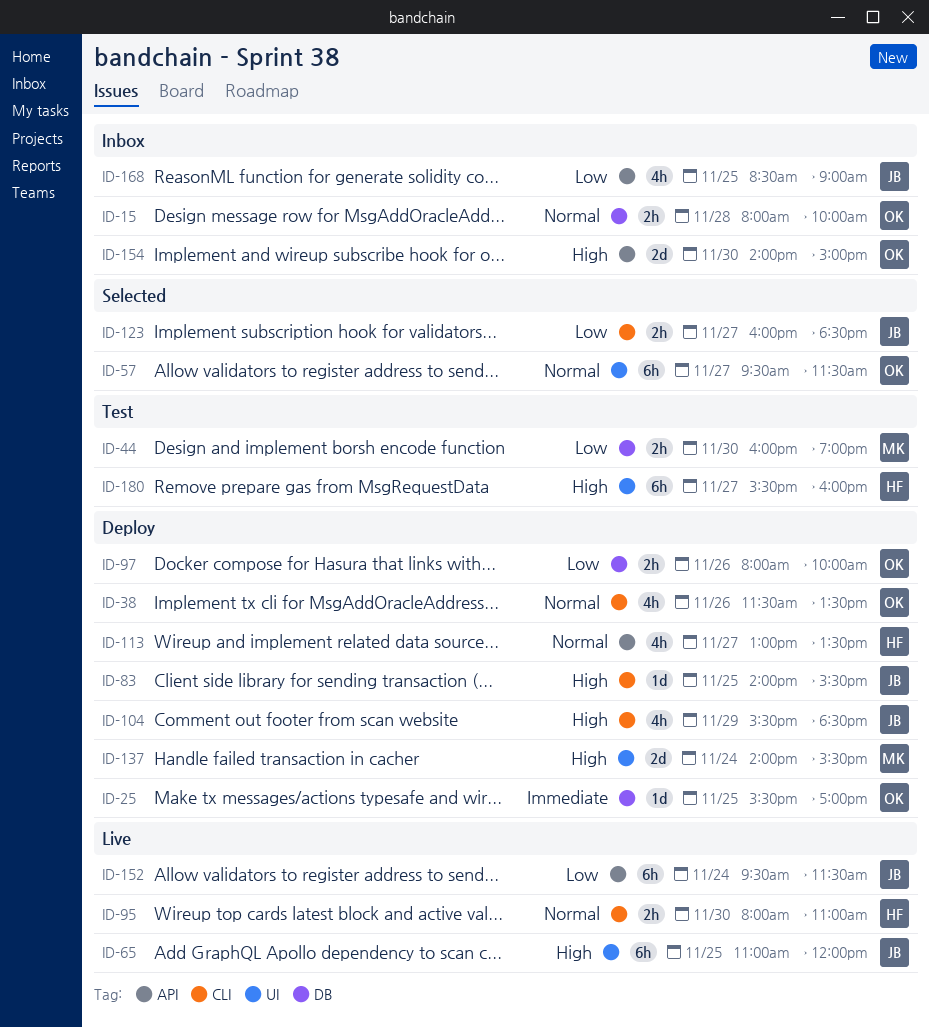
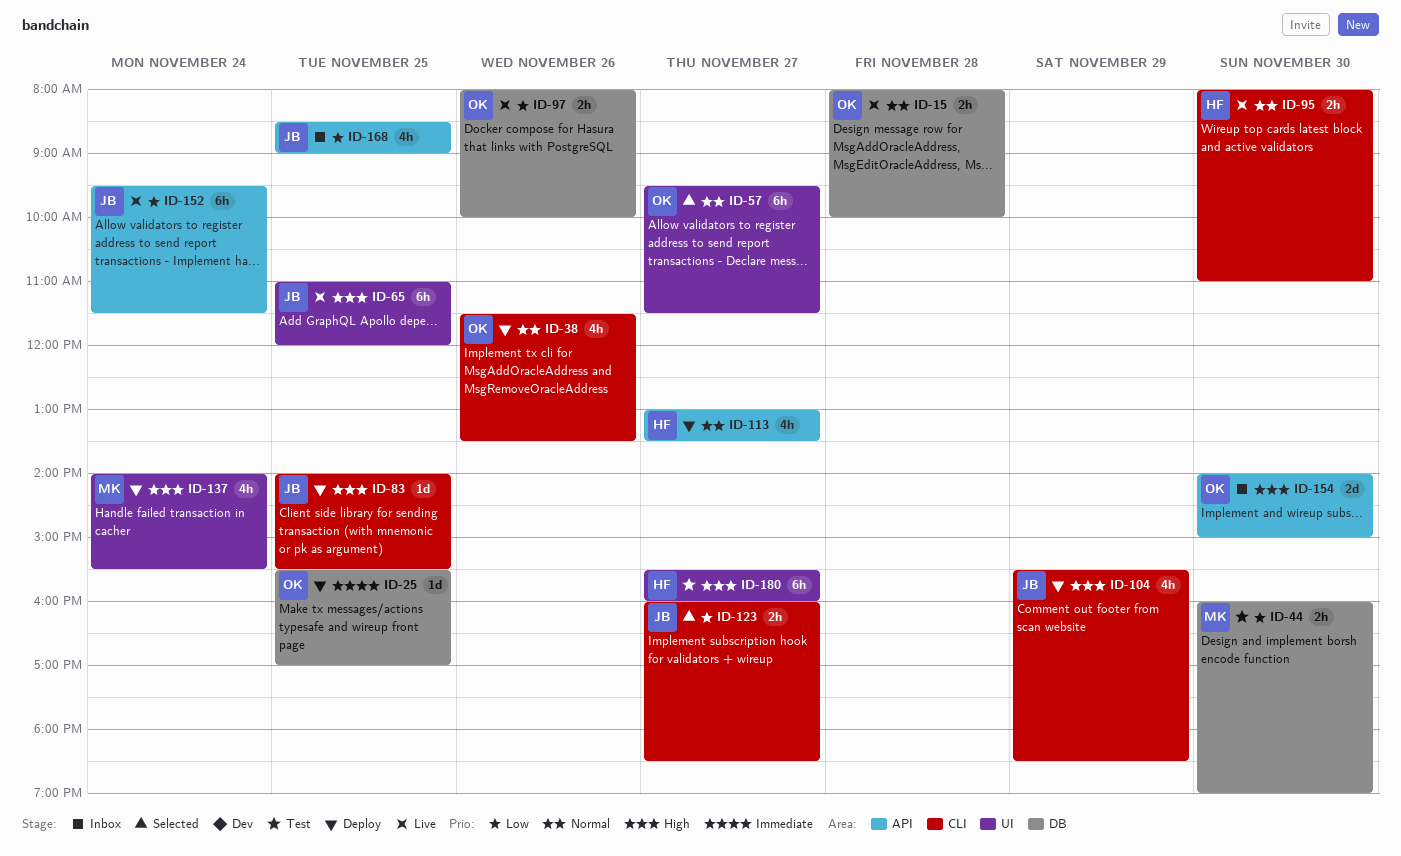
ID-15, status: Inbox -> Live
ID-97, status: Deploy -> Live
ID-137, estimate: 2d -> 4h

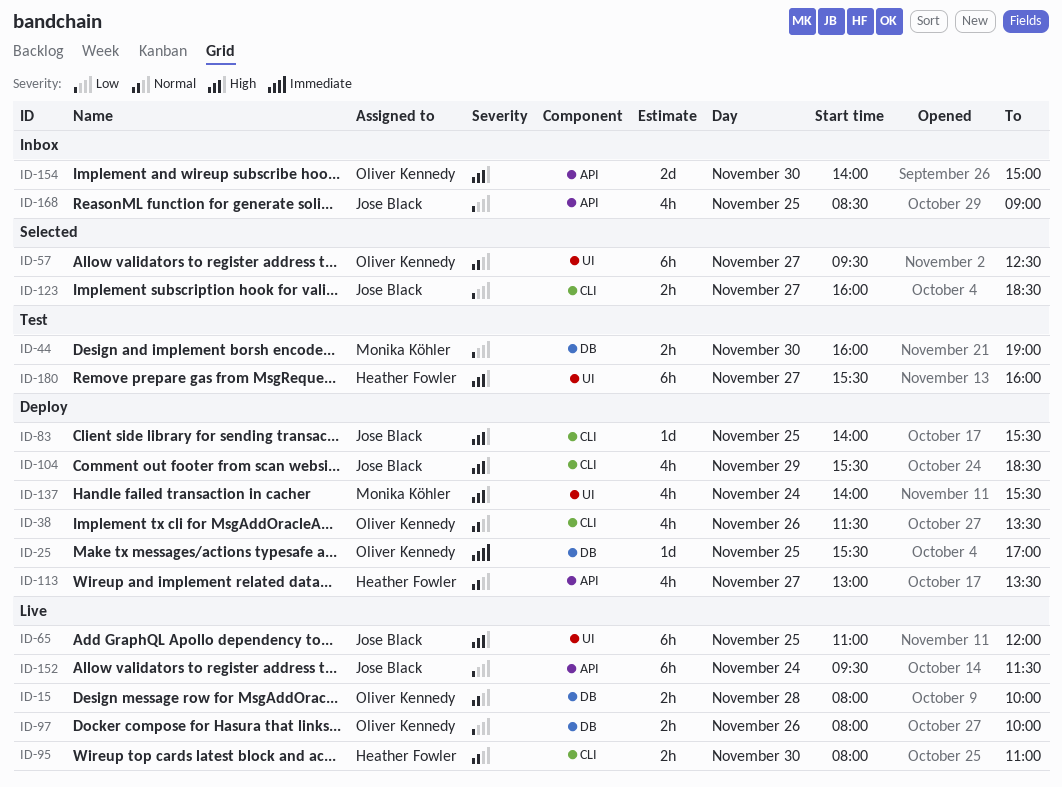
ID-57, ends: 11:30 -> 12:30

